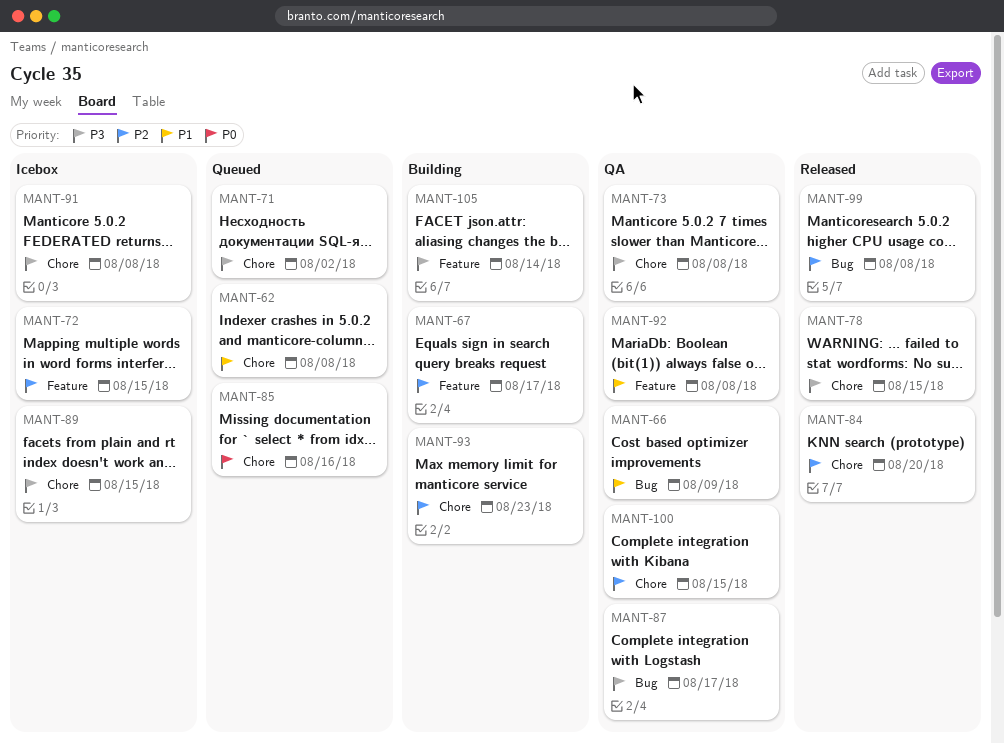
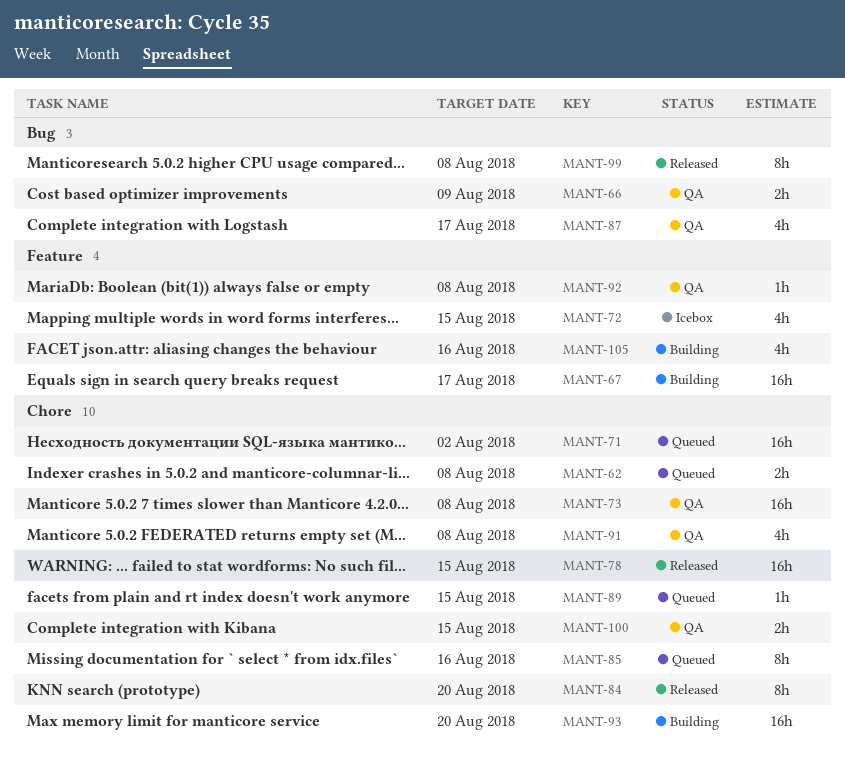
MANT-89, status: Icebox -> Queued
MANT-91, status: Icebox -> QA
MANT-93, due: Aug 23 -> Aug 20
MANT-105, due: Aug 14 -> Aug 16

